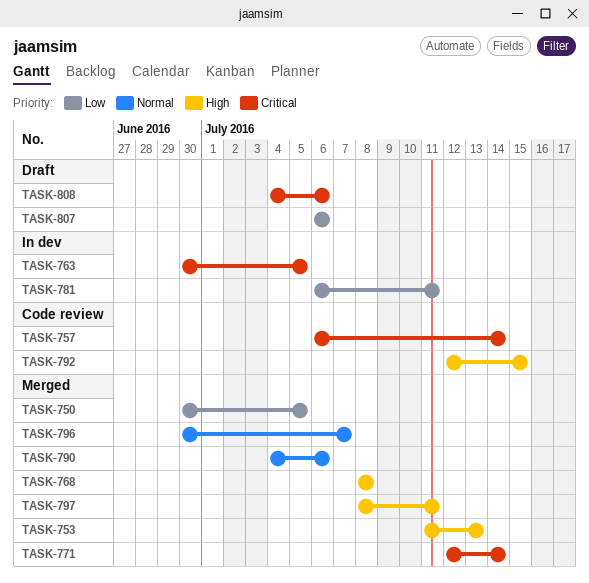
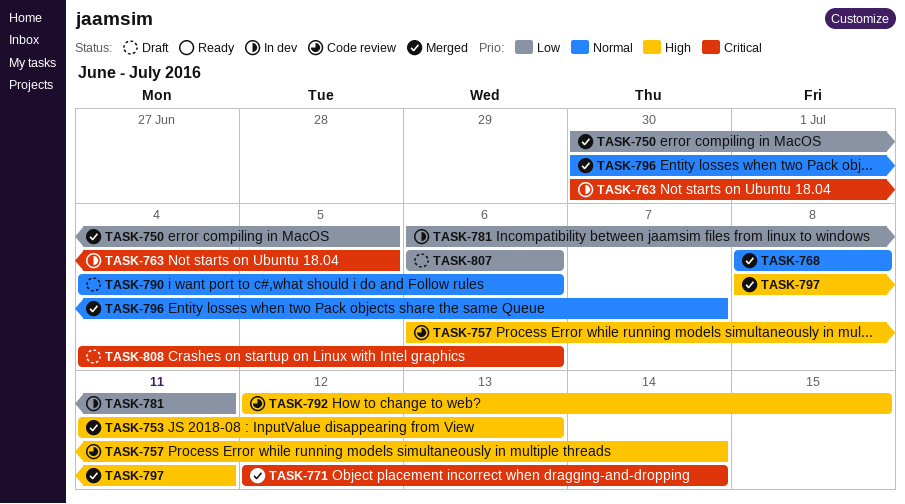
TASK-757, priority: Critical -> High
TASK-768, priority: High -> Normal
TASK-790, status: Merged -> Draft

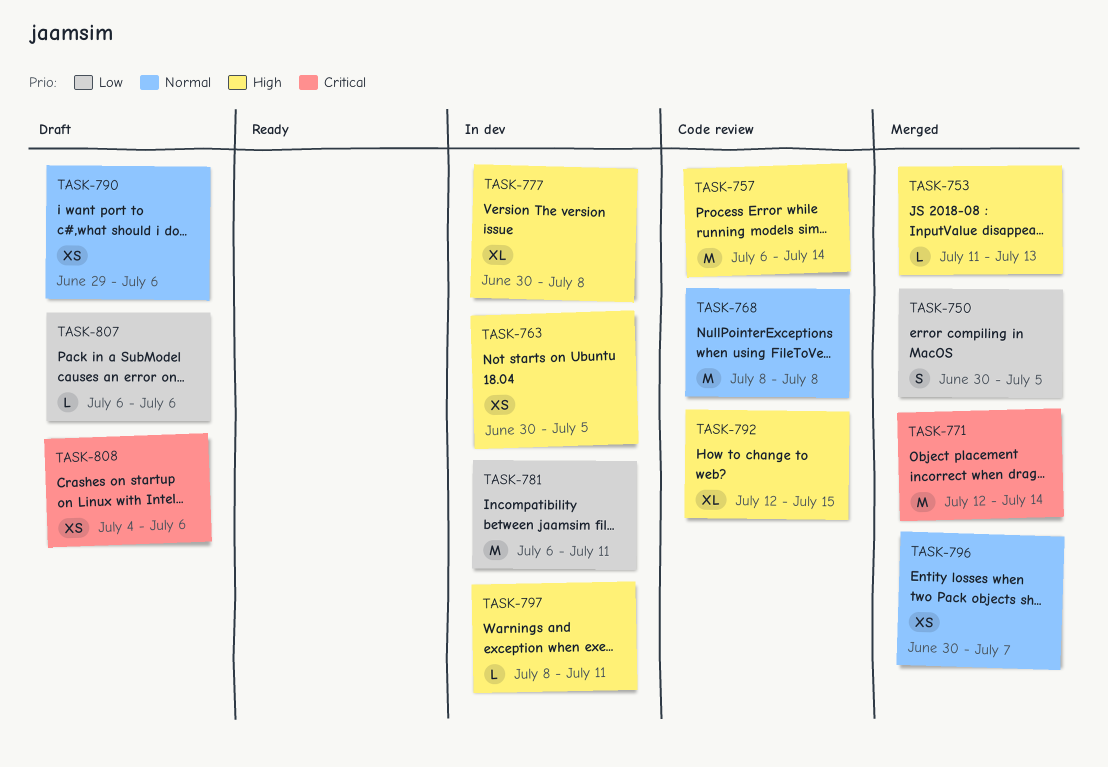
TASK-763, priority: Critical -> High
TASK-768, status: Merged -> Code review
TASK-777: none -> present
TASK-790, start: Jul 4 -> Jun 29
TASK-797, status: Merged -> In dev

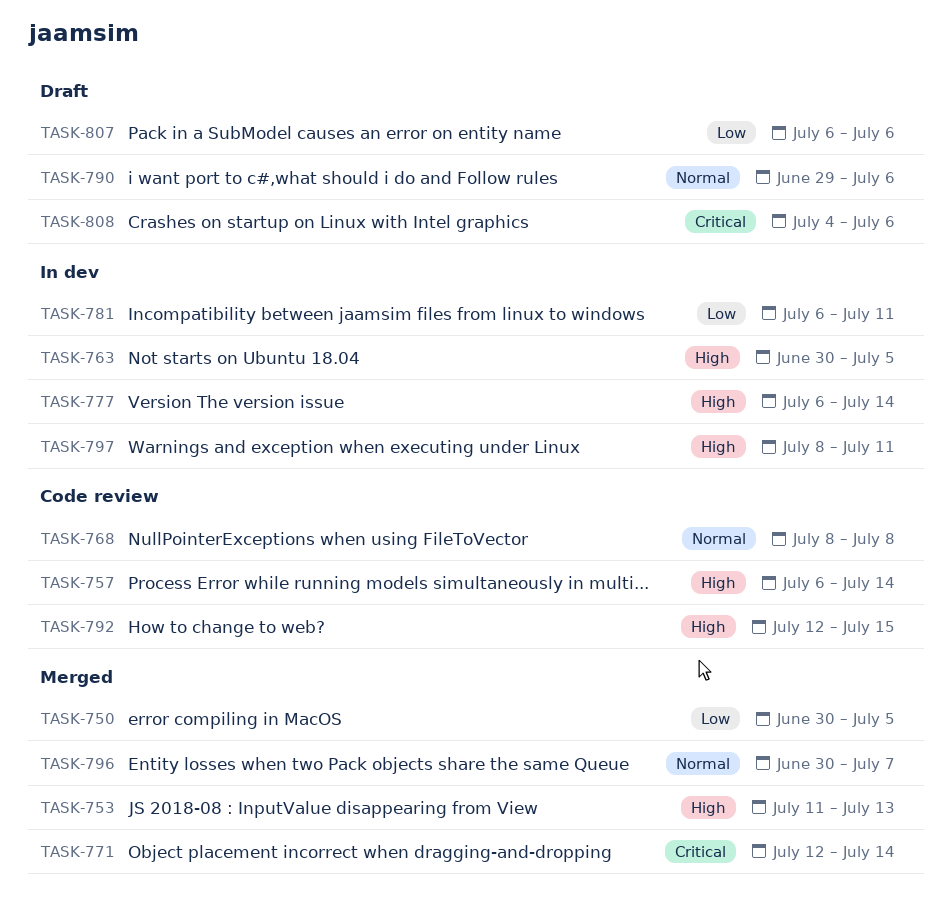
TASK-777, start: Jun 30 -> Jul 6
TASK-777, due: Jul 8 -> Jul 14

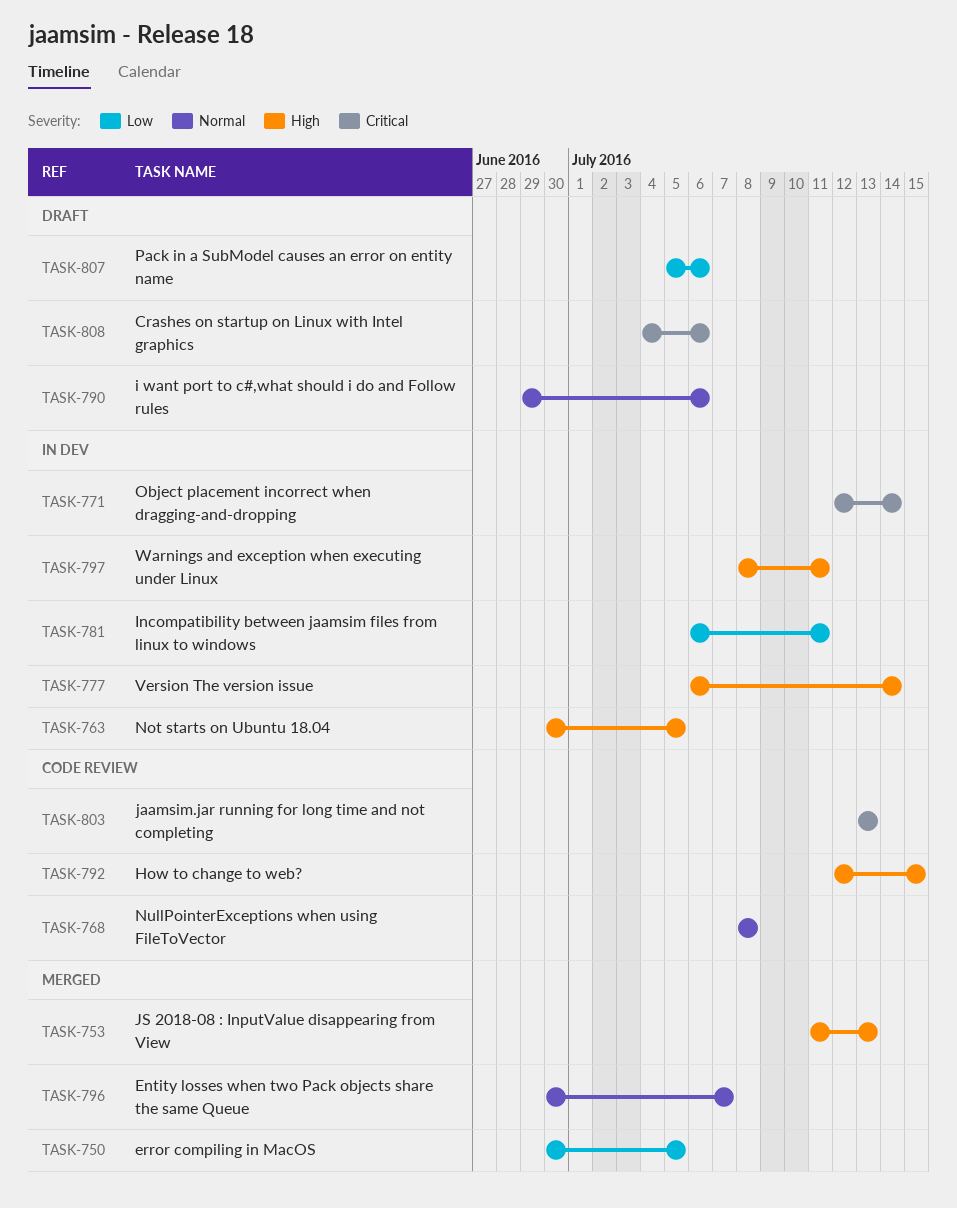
TASK-757: present -> none
TASK-771, status: Merged -> In dev
TASK-803: none -> present
TASK-807, start: Jul 6 -> Jul 5

